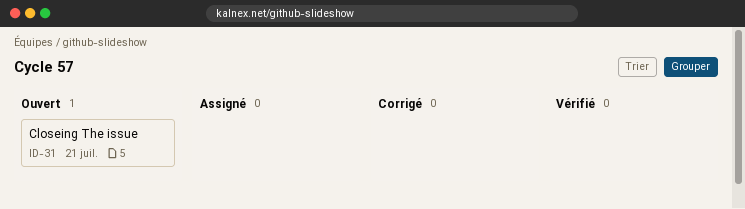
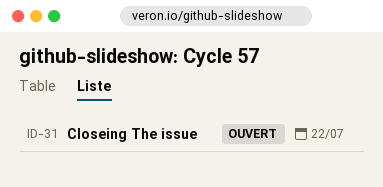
ID-31, due: Jul 21 -> Jul 22

